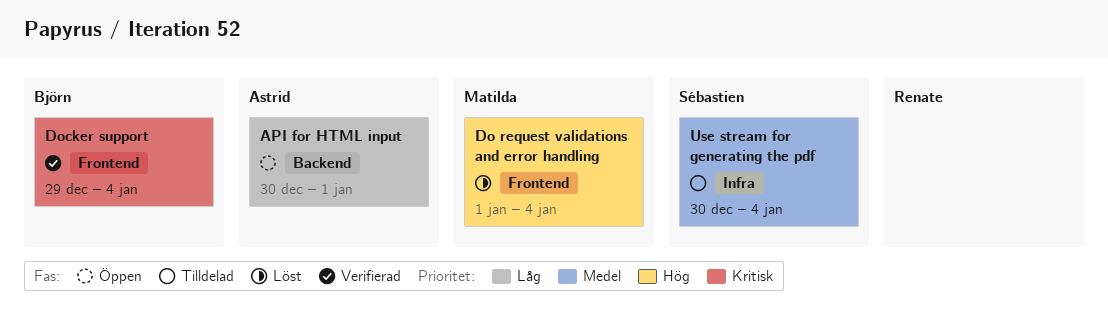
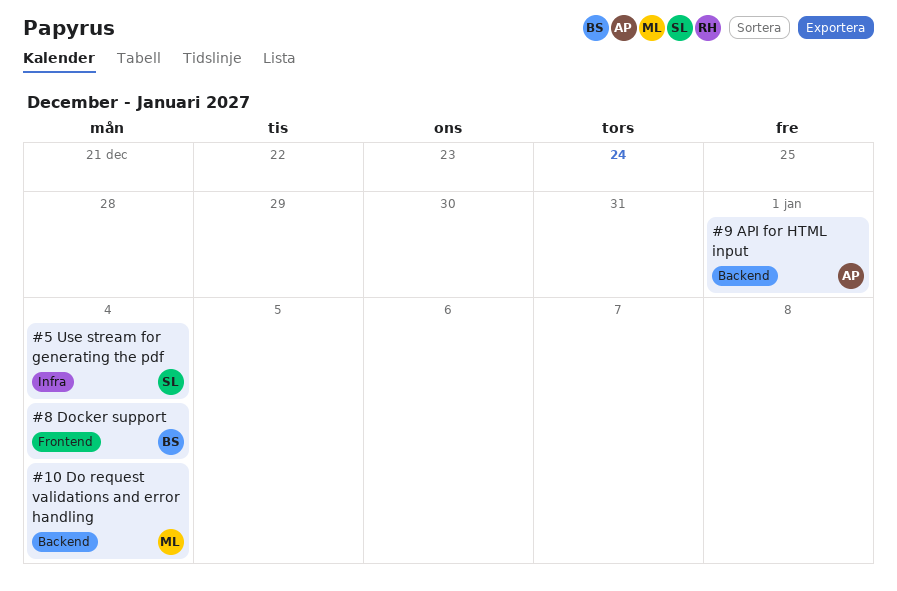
Do request validations and error handling, label: Frontend -> Backend

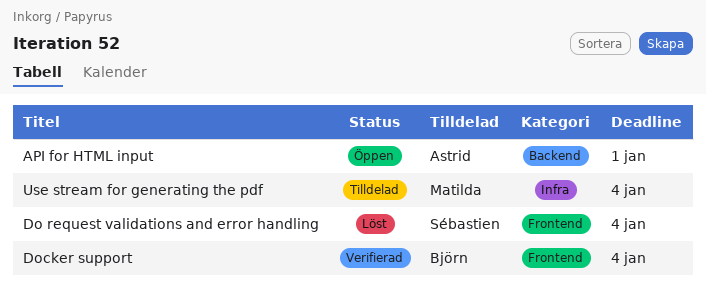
Do request validations and error handling, owner: Matilda -> Sébastien
Do request validations and error handling, label: Backend -> Frontend
Use stream for generating the pdf, owner: Sébastien -> Matilda

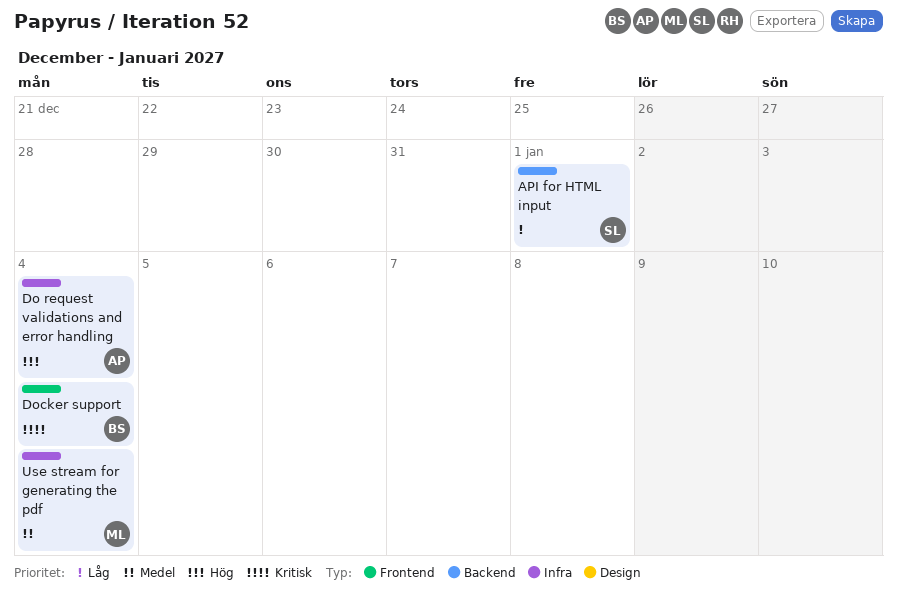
API for HTML input, owner: Astrid -> Sébastien
Do request validations and error handling, owner: Sébastien -> Astrid
Do request validations and error handling, label: Frontend -> Infra

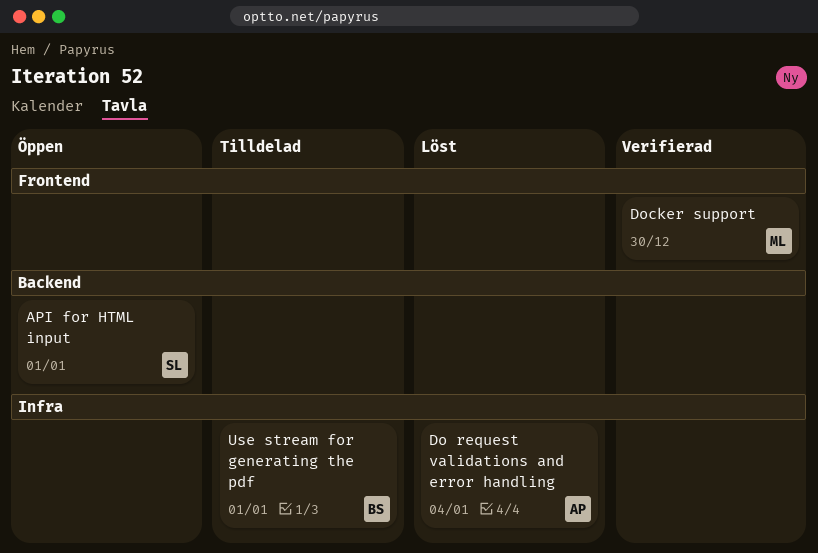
Docker support, owner: BS -> ML
Docker support, due: Jan 4 -> Dec 30
Use stream for generating the pdf, owner: ML -> BS
Use stream for generating the pdf, due: Jan 4 -> Jan 1

